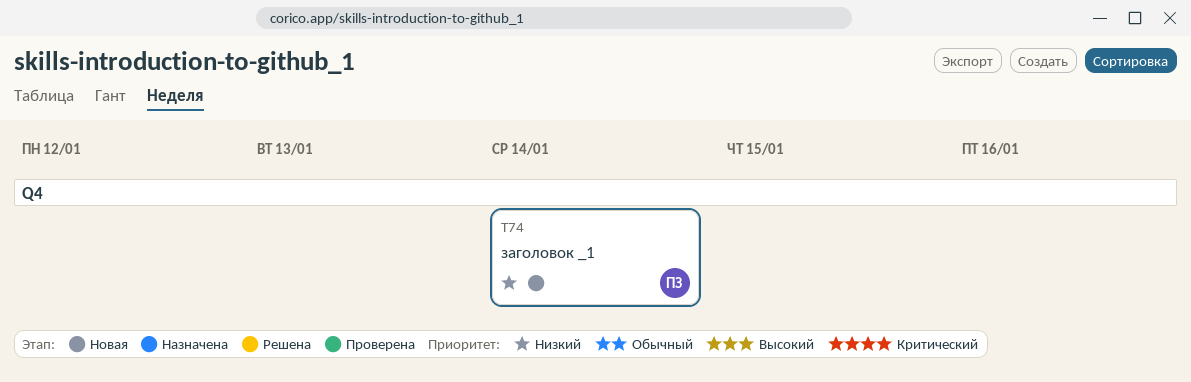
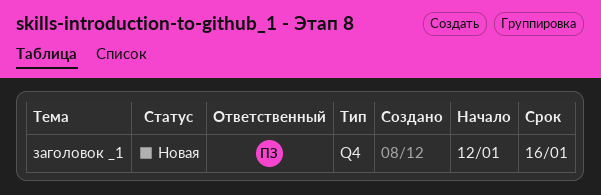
заголовок _1, due: Jan 14 -> Jan 16

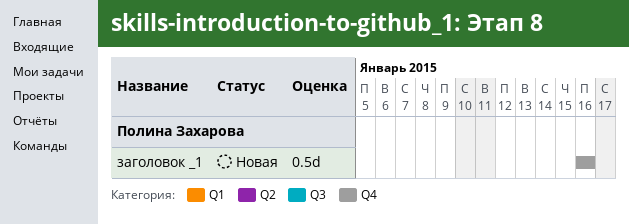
заголовок _1, start: Jan 12 -> Jan 16

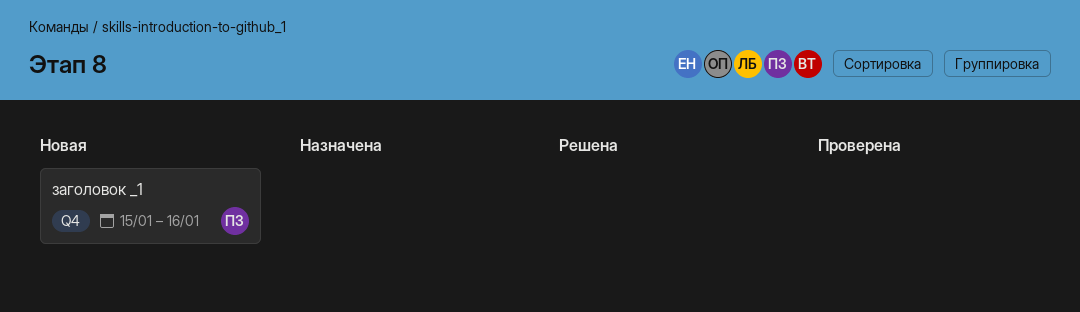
заголовок _1, start: Jan 16 -> Jan 15

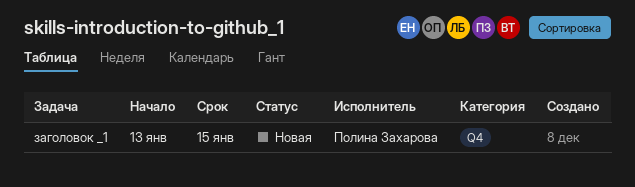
заголовок _1, start: Jan 15 -> Jan 13
заголовок _1, due: Jan 16 -> Jan 15

